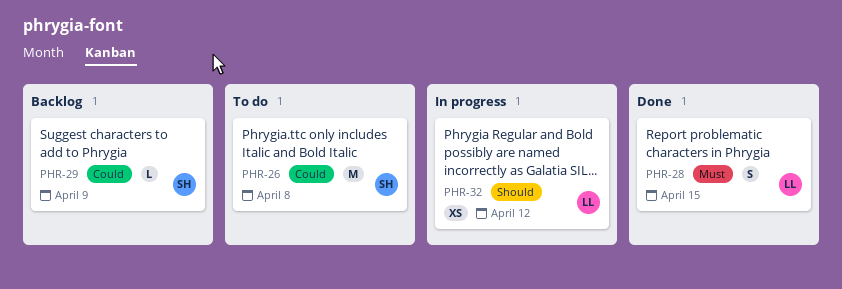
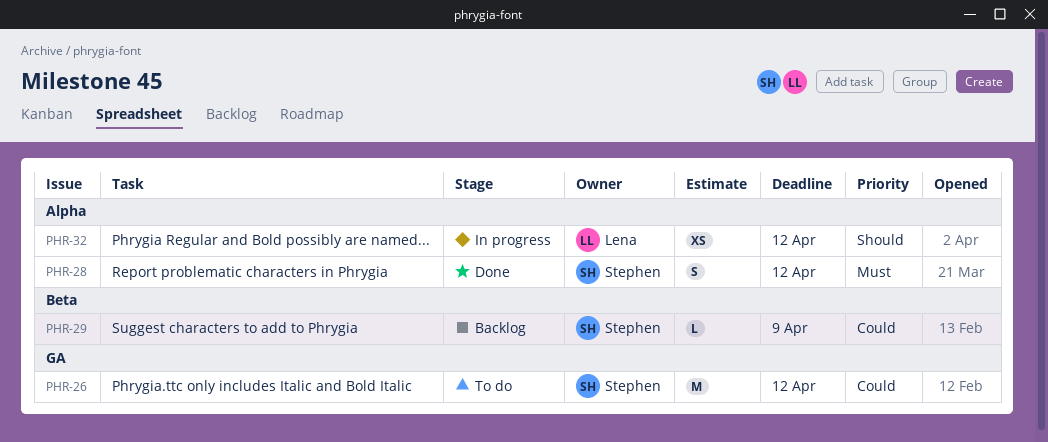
PHR-26, due: Apr 8 -> Apr 12
PHR-28, owner: Lena -> Stephen
PHR-28, due: Apr 15 -> Apr 12

